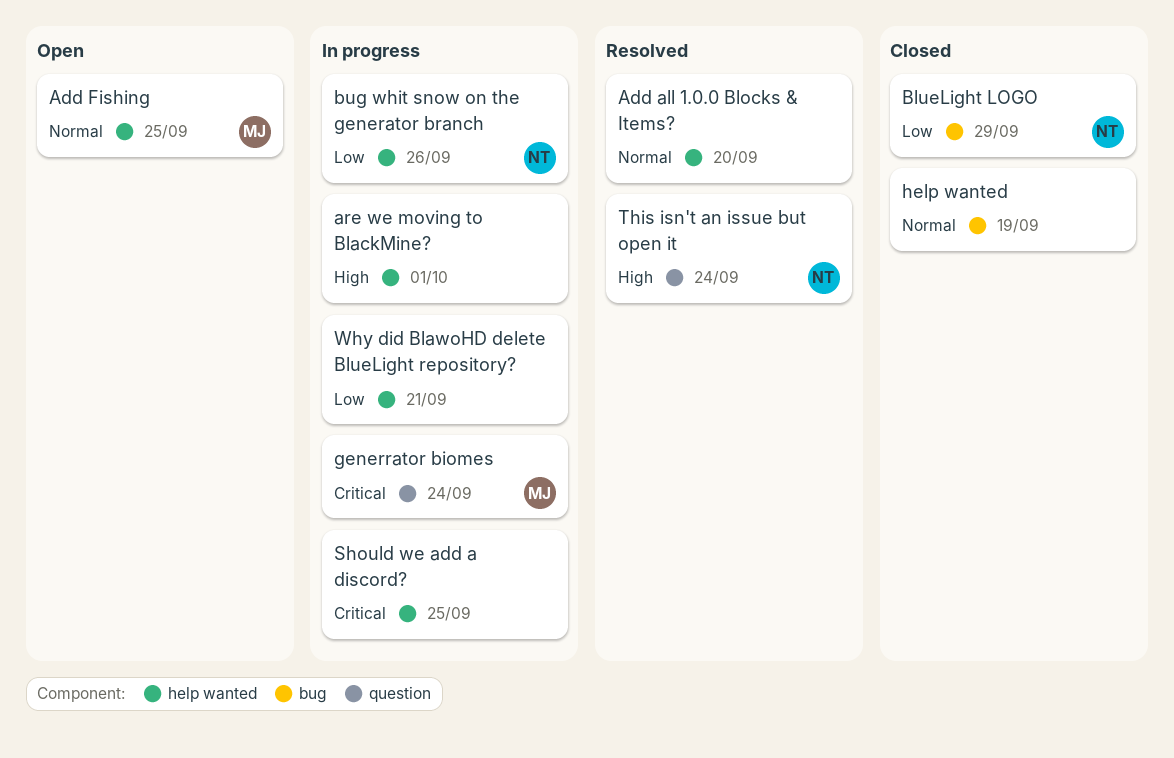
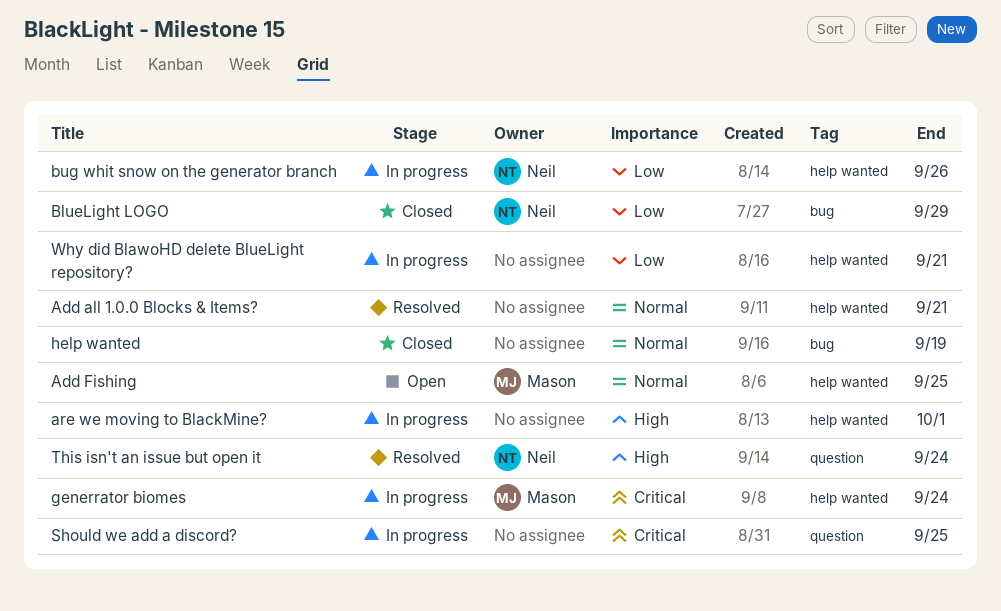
Add all 1.0.0 Blocks & Items?, due: Sep 20 -> Sep 21
generrator biomes, label: question -> help wanted
Should we add a discord?, label: help wanted -> question

